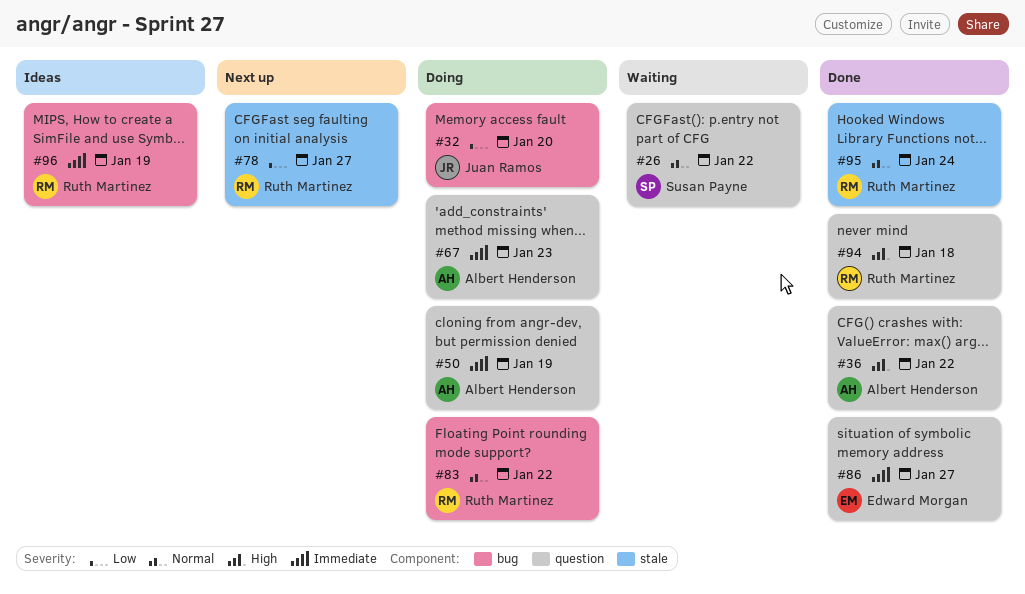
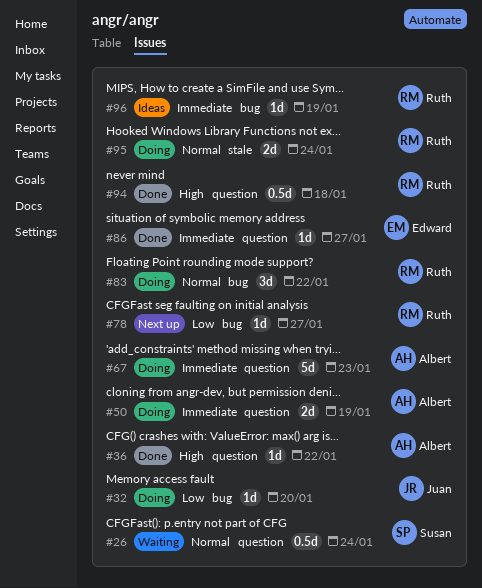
#26, due: Jan 22 -> Jan 24
#78, label: stale -> bug
#95, status: Done -> Doing

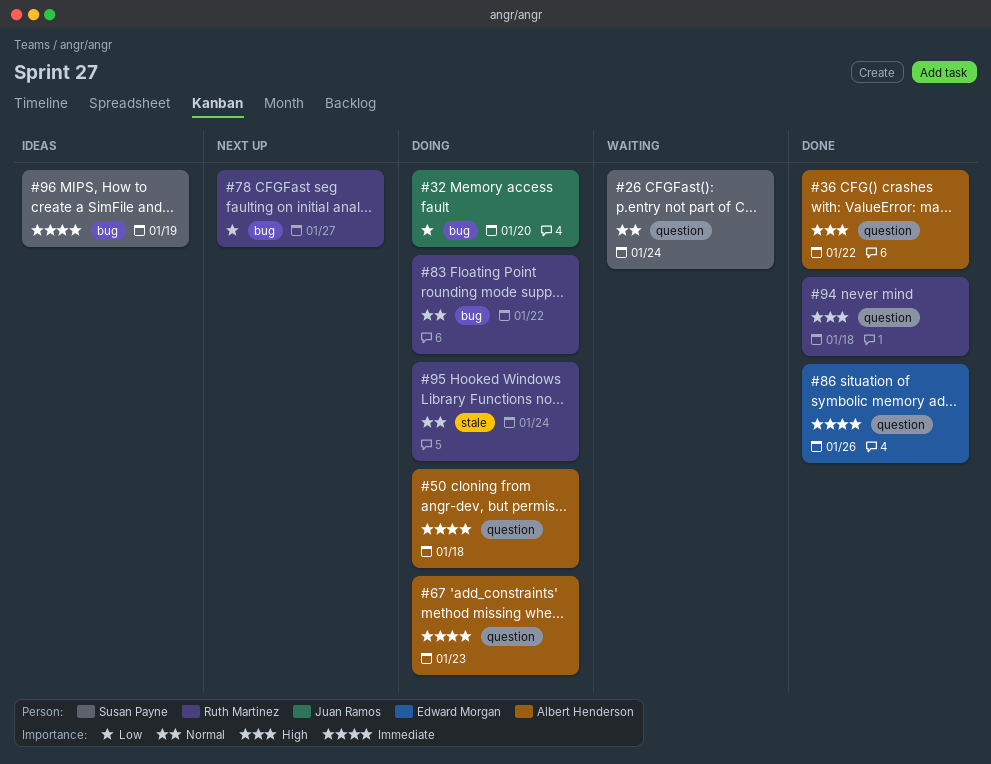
#50, due: Jan 19 -> Jan 18
#86, due: Jan 27 -> Jan 26
#96, owner: Ruth Martinez -> Susan Payne

